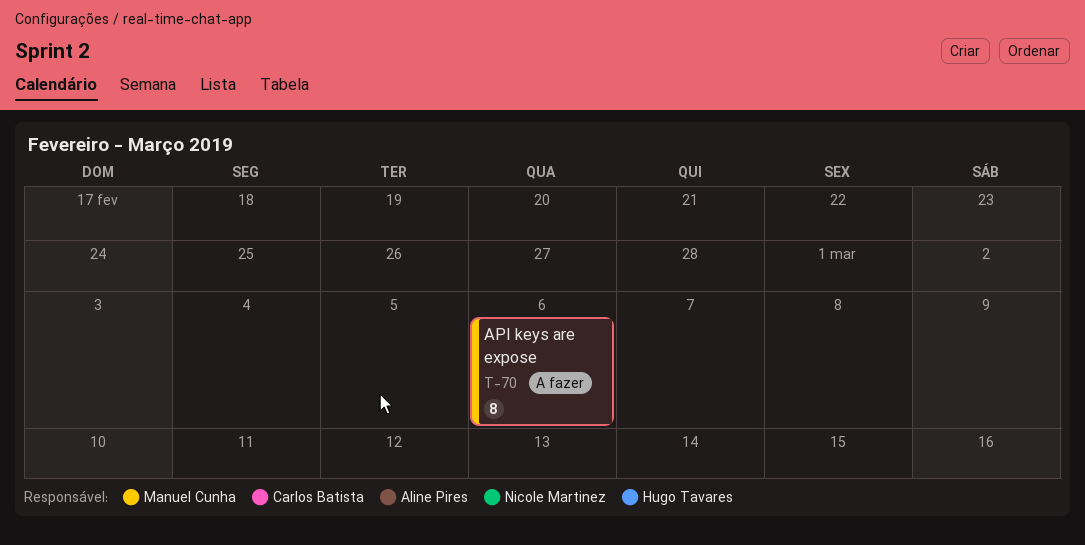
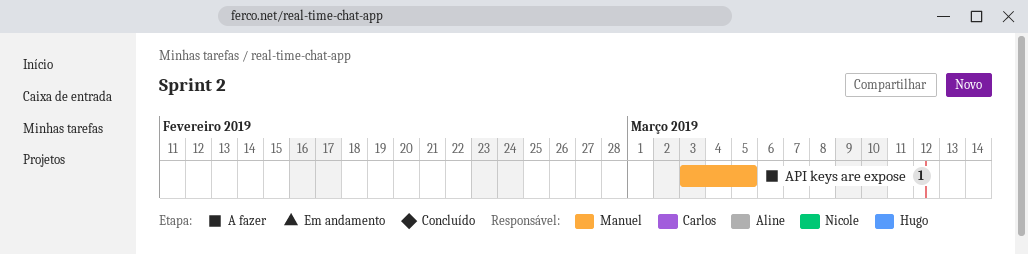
API keys are expose, estimate: 8 -> 1
API keys are expose, due: Mar 6 -> Mar 5

